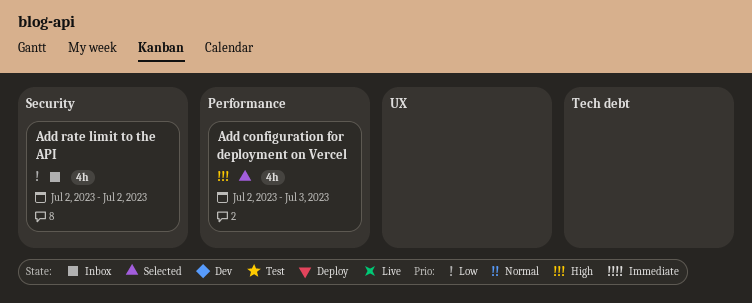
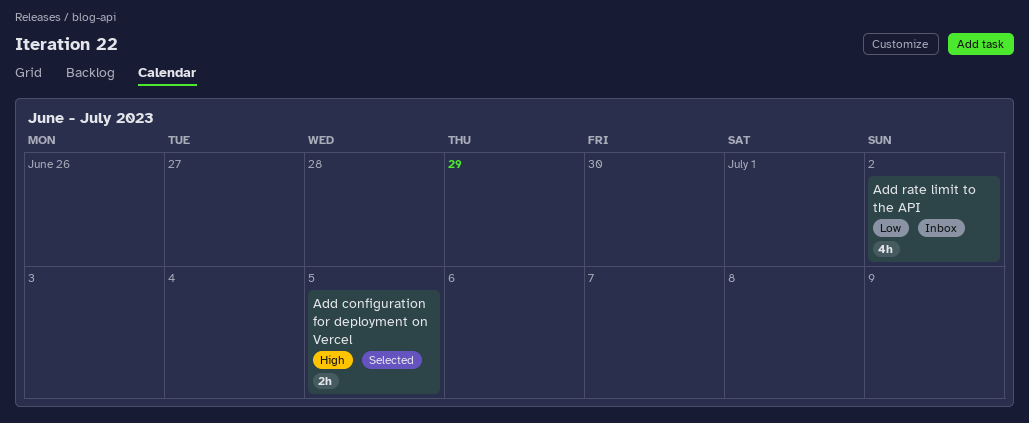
Add configuration for deployment on Vercel, estimate: 4h -> 2h
Add configuration for deployment on Vercel, due: Jul 3 -> Jul 5

